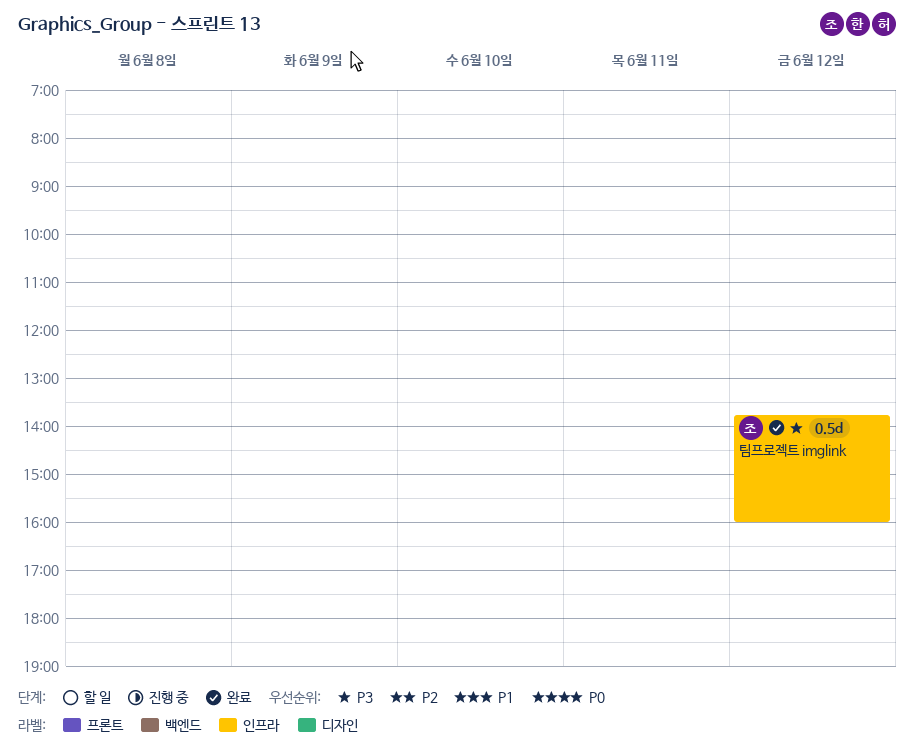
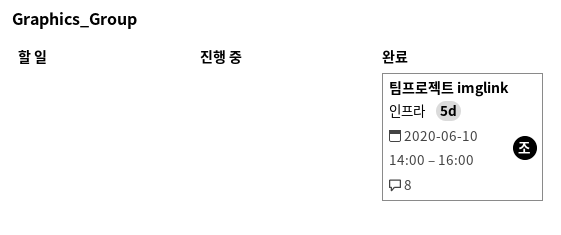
팀프로젝트 imglink, estimate: 0.5d -> 5d
팀프로젝트 imglink, day: Jun 12 -> Jun 10
팀프로젝트 imglink, begins: 13:45 -> 14:00

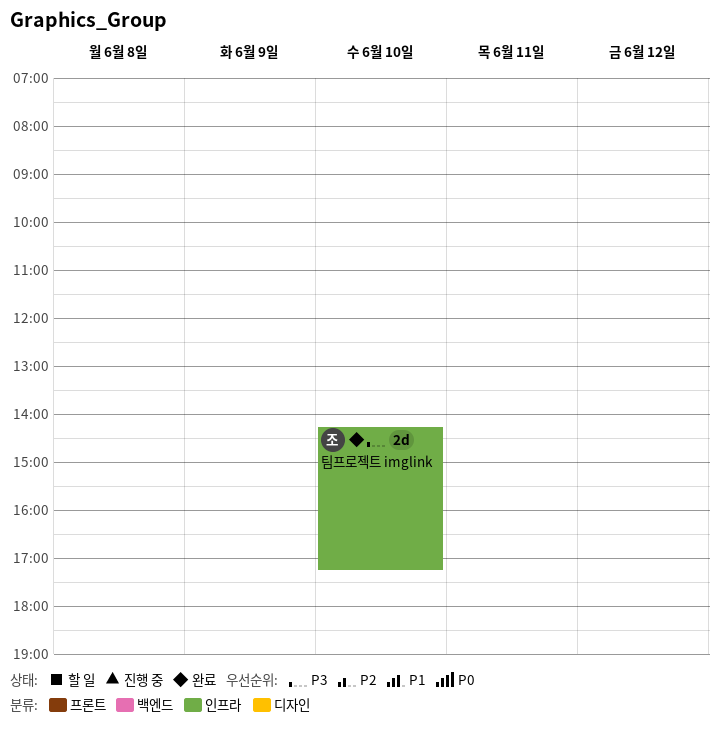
팀프로젝트 imglink, estimate: 5d -> 2d
팀프로젝트 imglink, begins: 14:00 -> 14:15
팀프로젝트 imglink, ends: 16:00 -> 17:15

